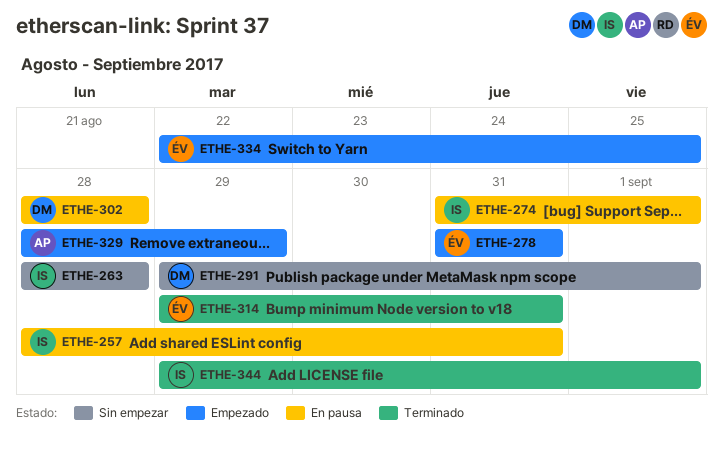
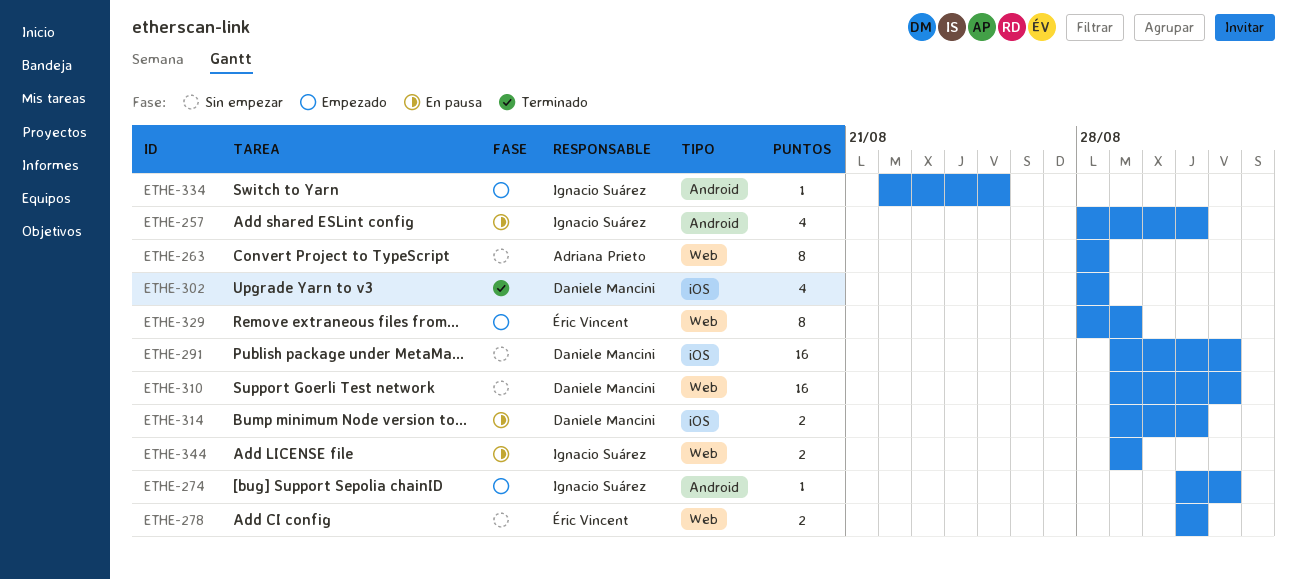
ETHE-263, owner: Ignacio Suárez -> Adriana Prieto
ETHE-274, status: En pausa -> Empezado
ETHE-278, status: Empezado -> Sin empezar
ETHE-302, status: En pausa -> Terminado
ETHE-310: none -> present
ETHE-314, status: Terminado -> En pausa
ETHE-314, owner: Éric Vincent -> Daniele Mancini
ETHE-329, owner: Adriana Prieto -> Éric Vincent
ETHE-334, owner: Éric Vincent -> Ignacio Suárez
ETHE-344, status: Terminado -> En pausa
ETHE-344, due: Sep 1 -> Aug 29

